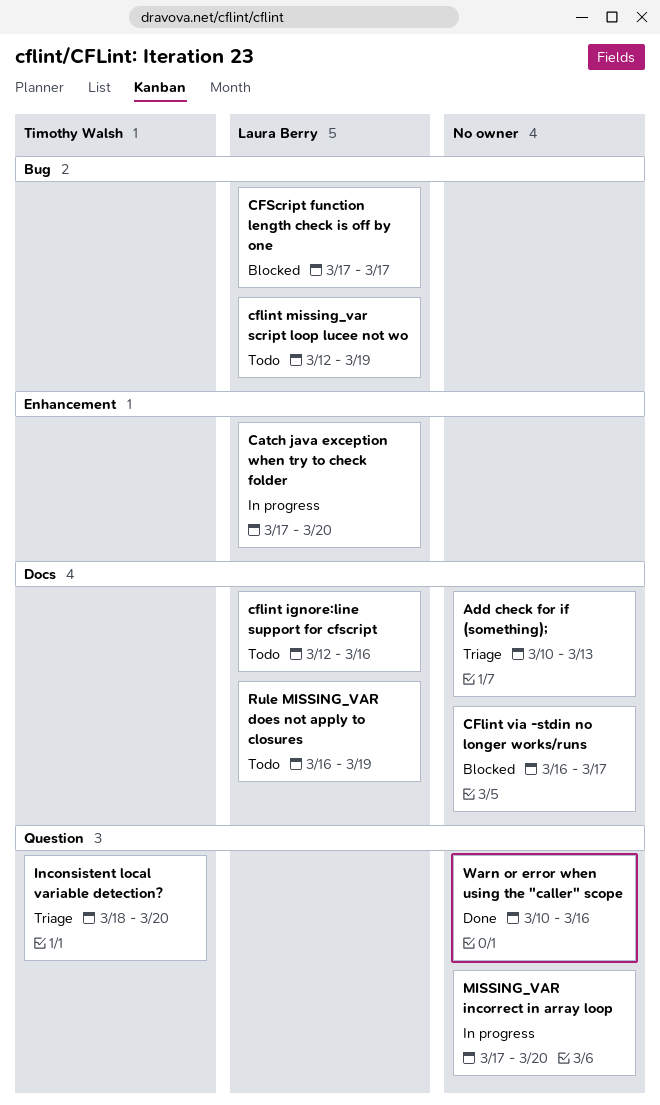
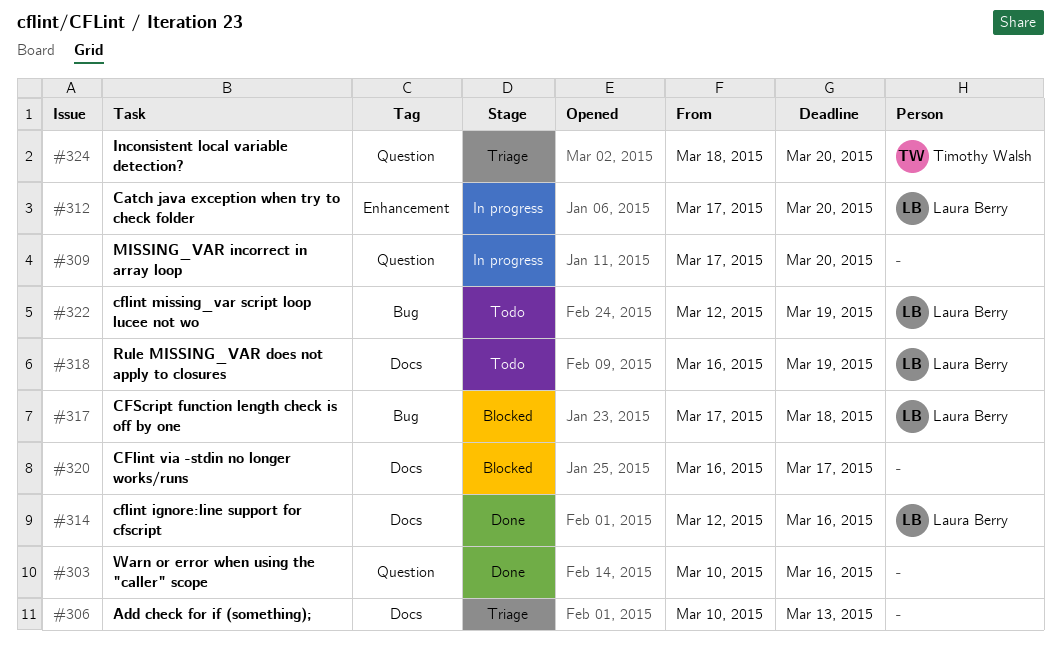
cflint ignore:line support for cfscript, status: Todo -> Done
CFScript function length check is off by one, due: Mar 17 -> Mar 18

